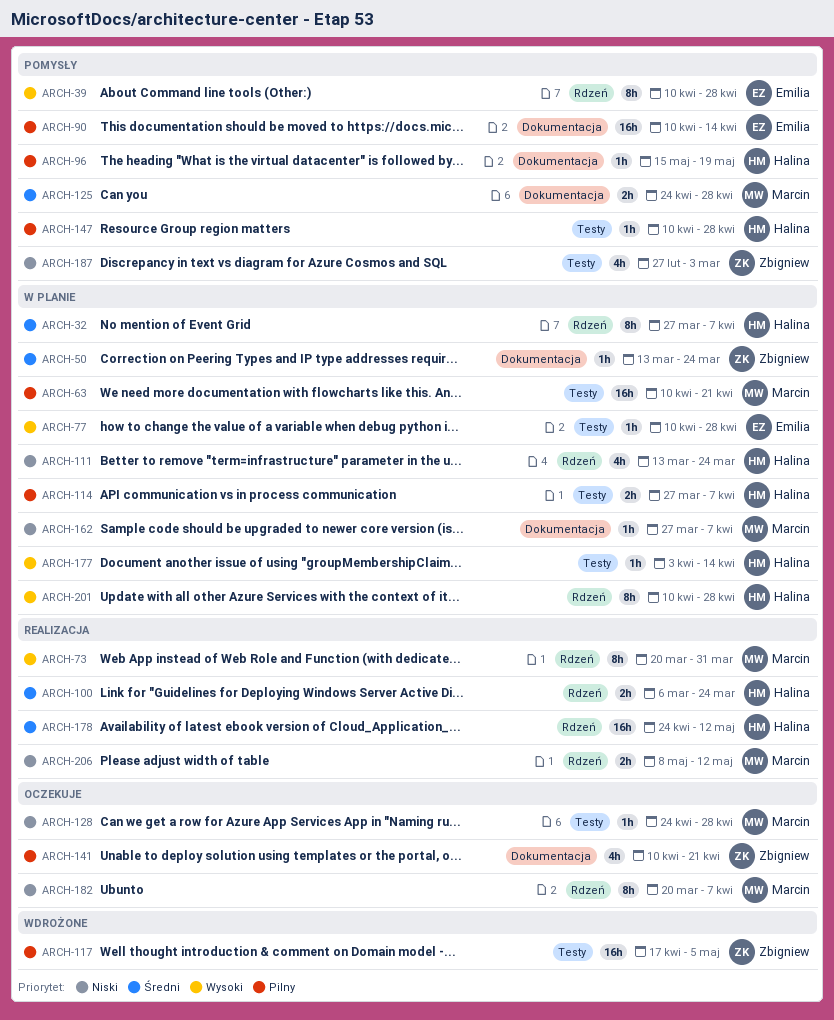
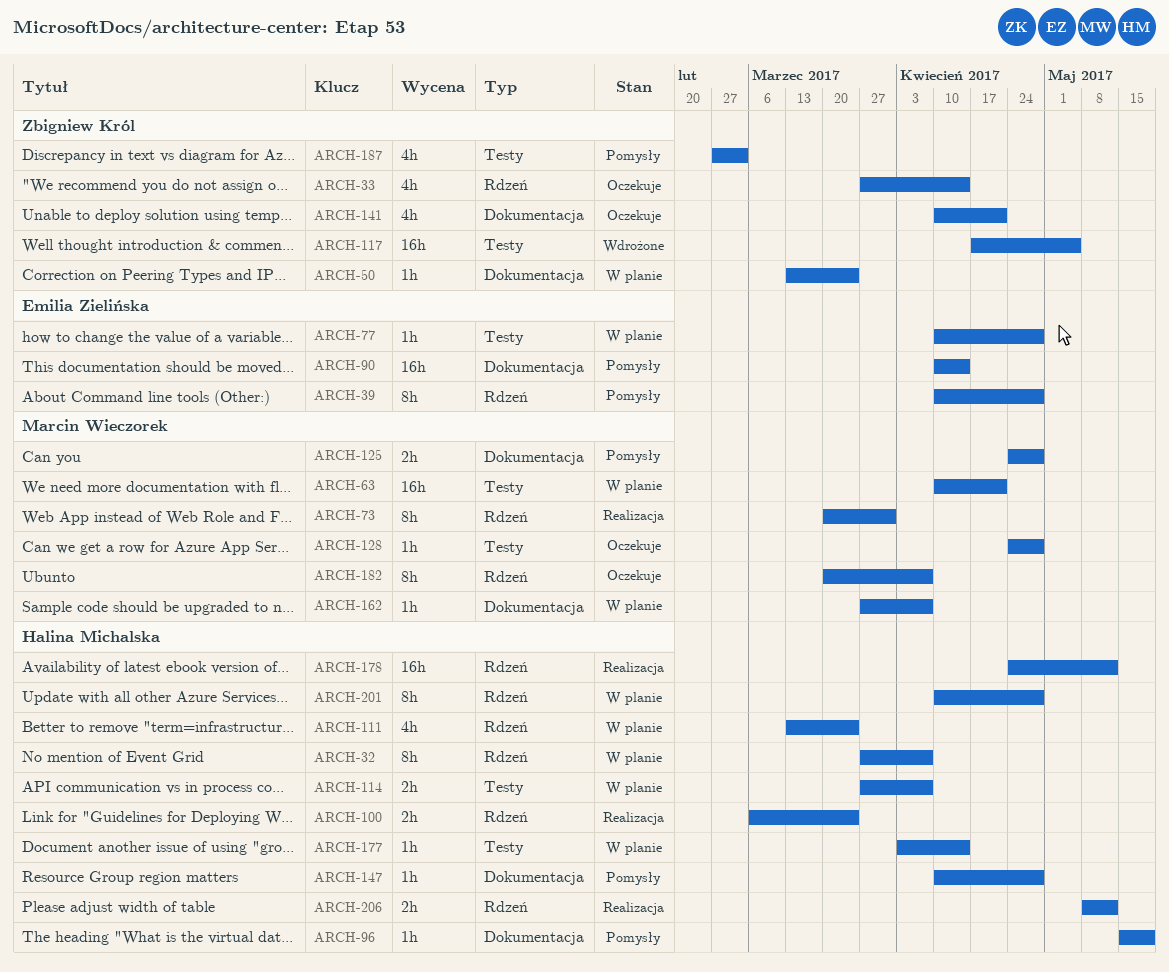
ARCH-33: none -> present
ARCH-147, label: Testy -> Dokumentacja
ARCH-206, owner: Marcin Wieczorek -> Halina Michalska

